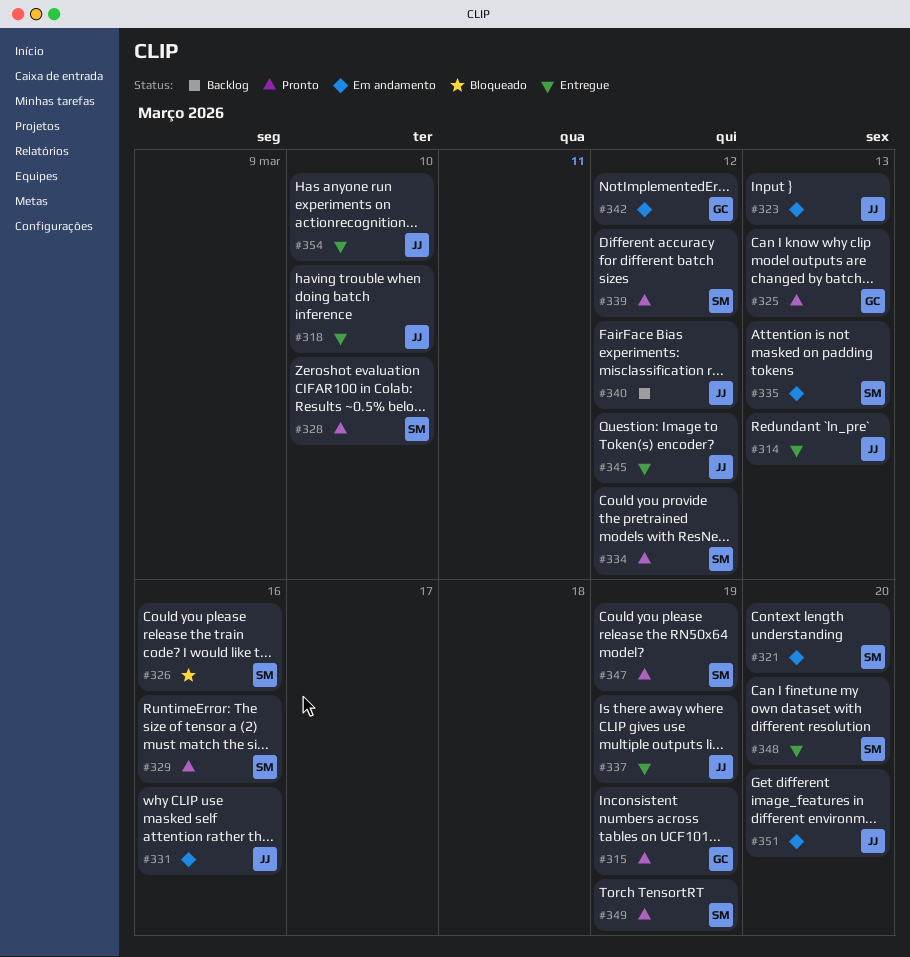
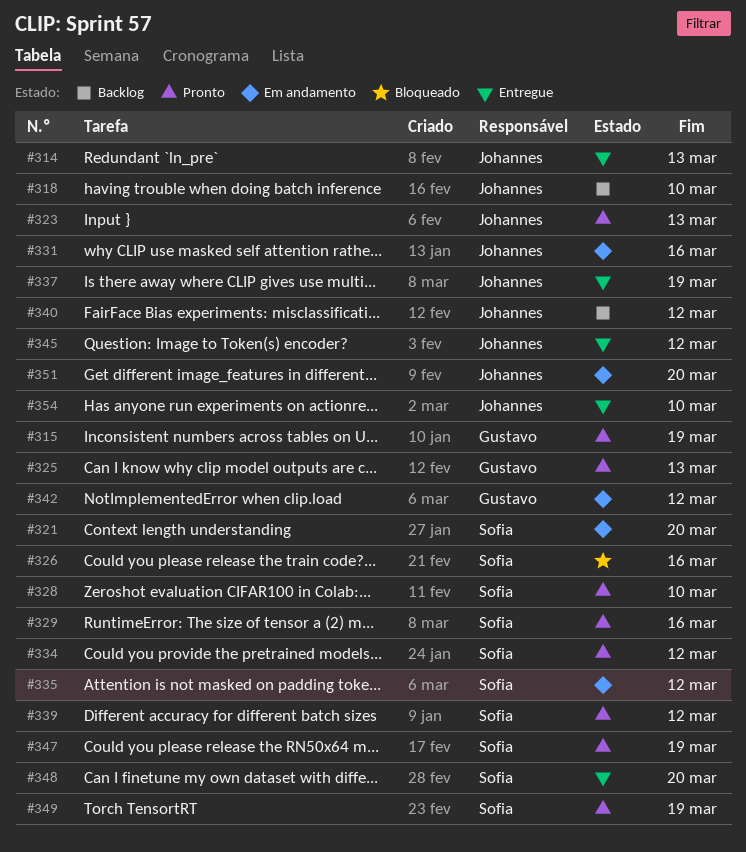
#318, status: Entregue -> Backlog
#323, status: Em andamento -> Pronto
#335, due: Mar 13 -> Mar 12

